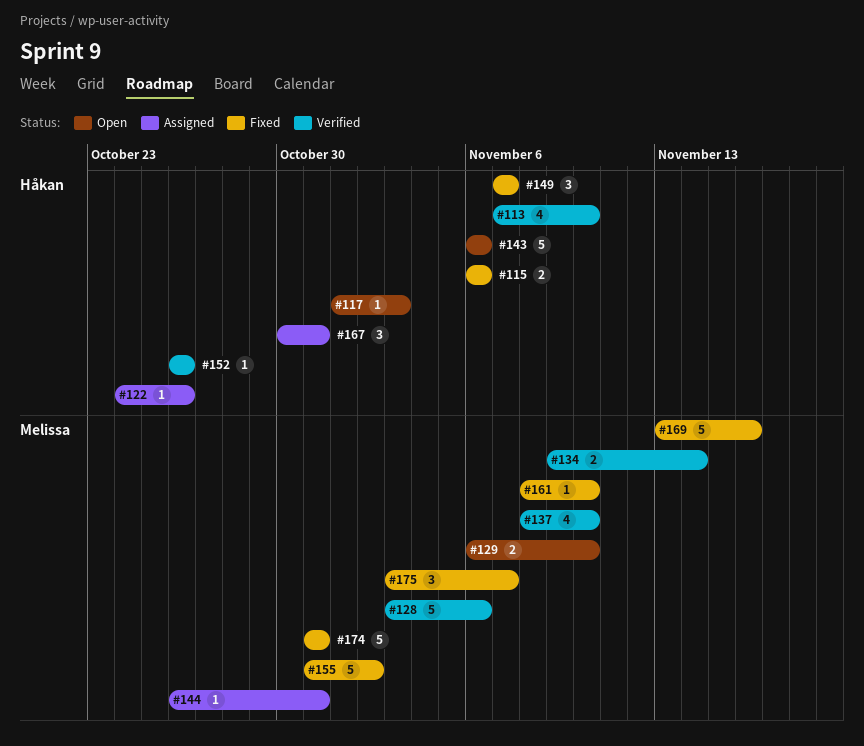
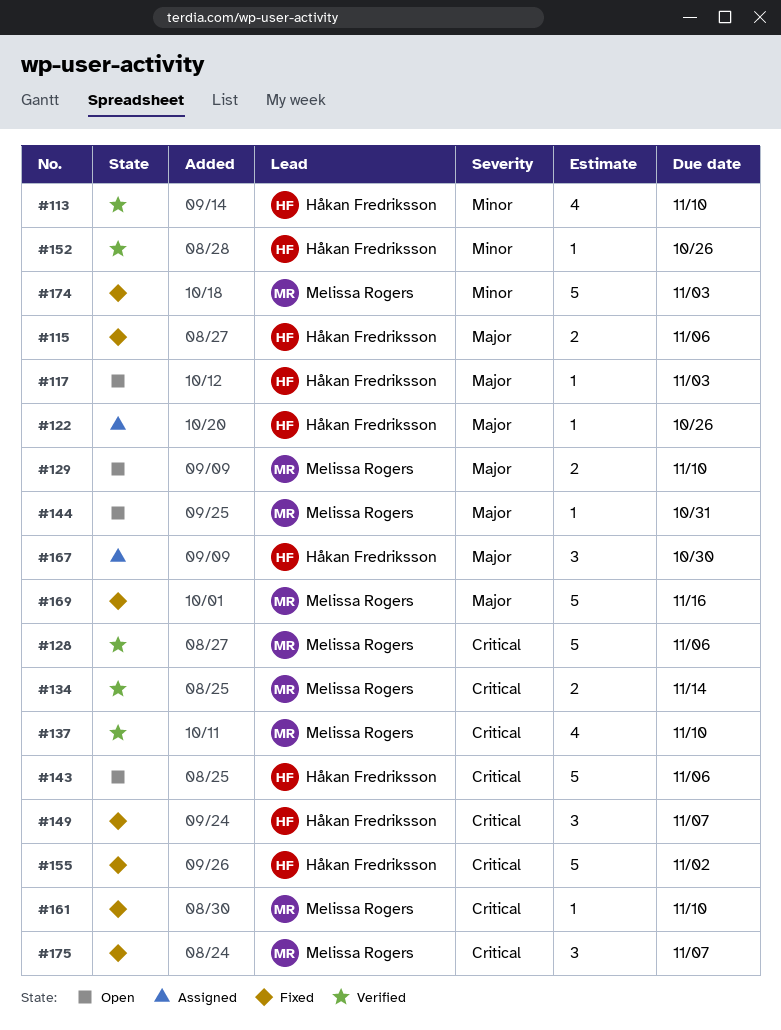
#144, status: Assigned -> Open
#155, owner: Melissa Rogers -> Håkan Fredriksson
#167, due: Oct 31 -> Oct 30
#174, due: Oct 31 -> Nov 3

